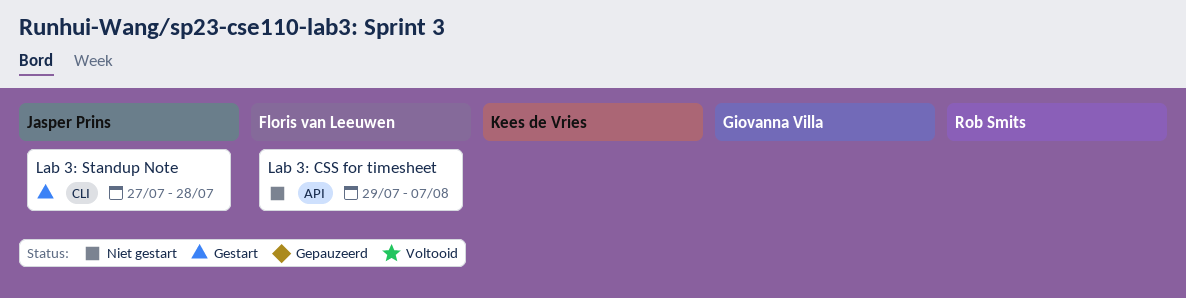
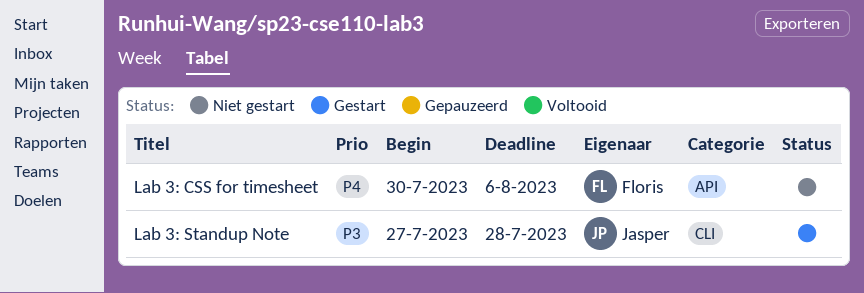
Lab 3: CSS for timesheet, start: Jul 29 -> Jul 30
Lab 3: CSS for timesheet, due: Aug 7 -> Aug 6

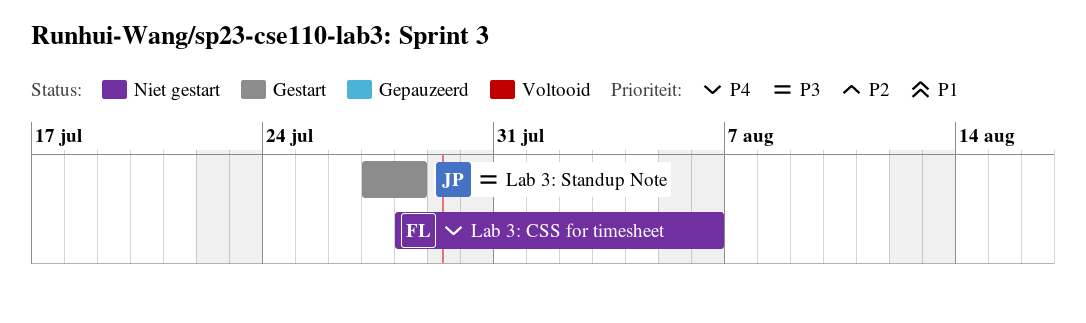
Lab 3: CSS for timesheet, start: Jul 30 -> Jul 28

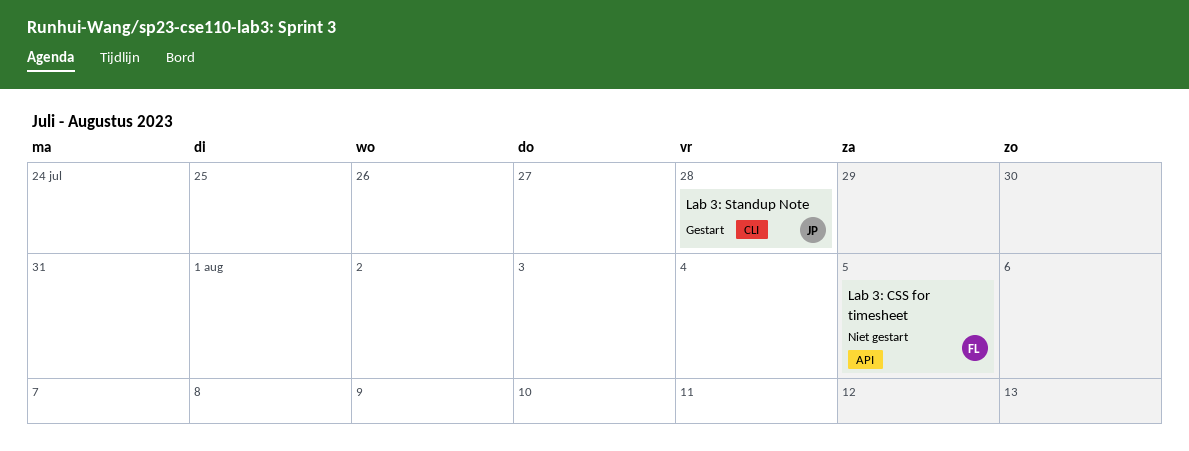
Lab 3: CSS for timesheet, due: Aug 6 -> Aug 5

